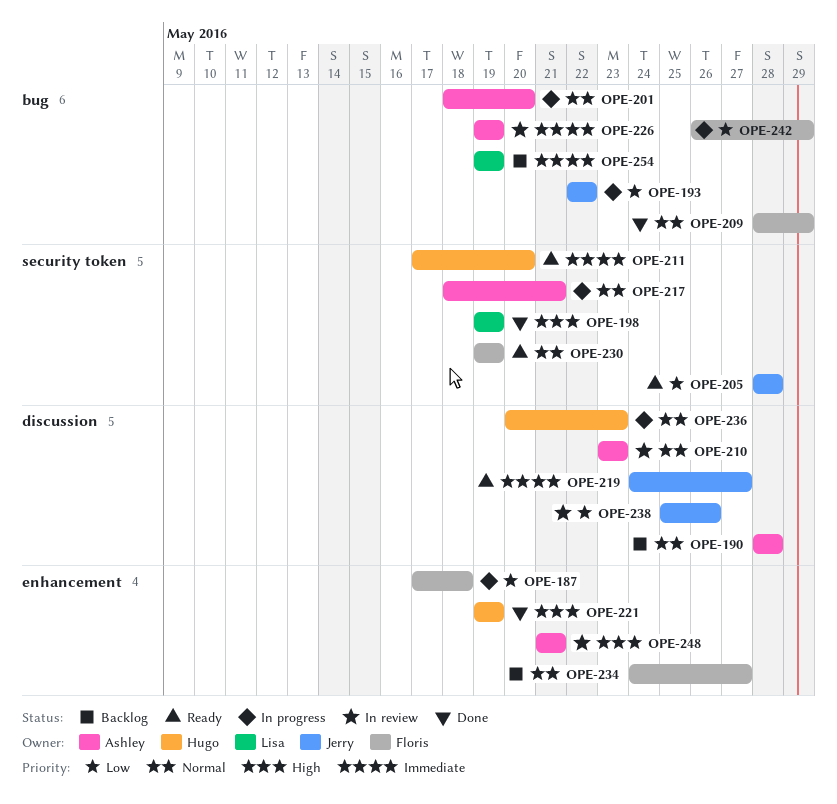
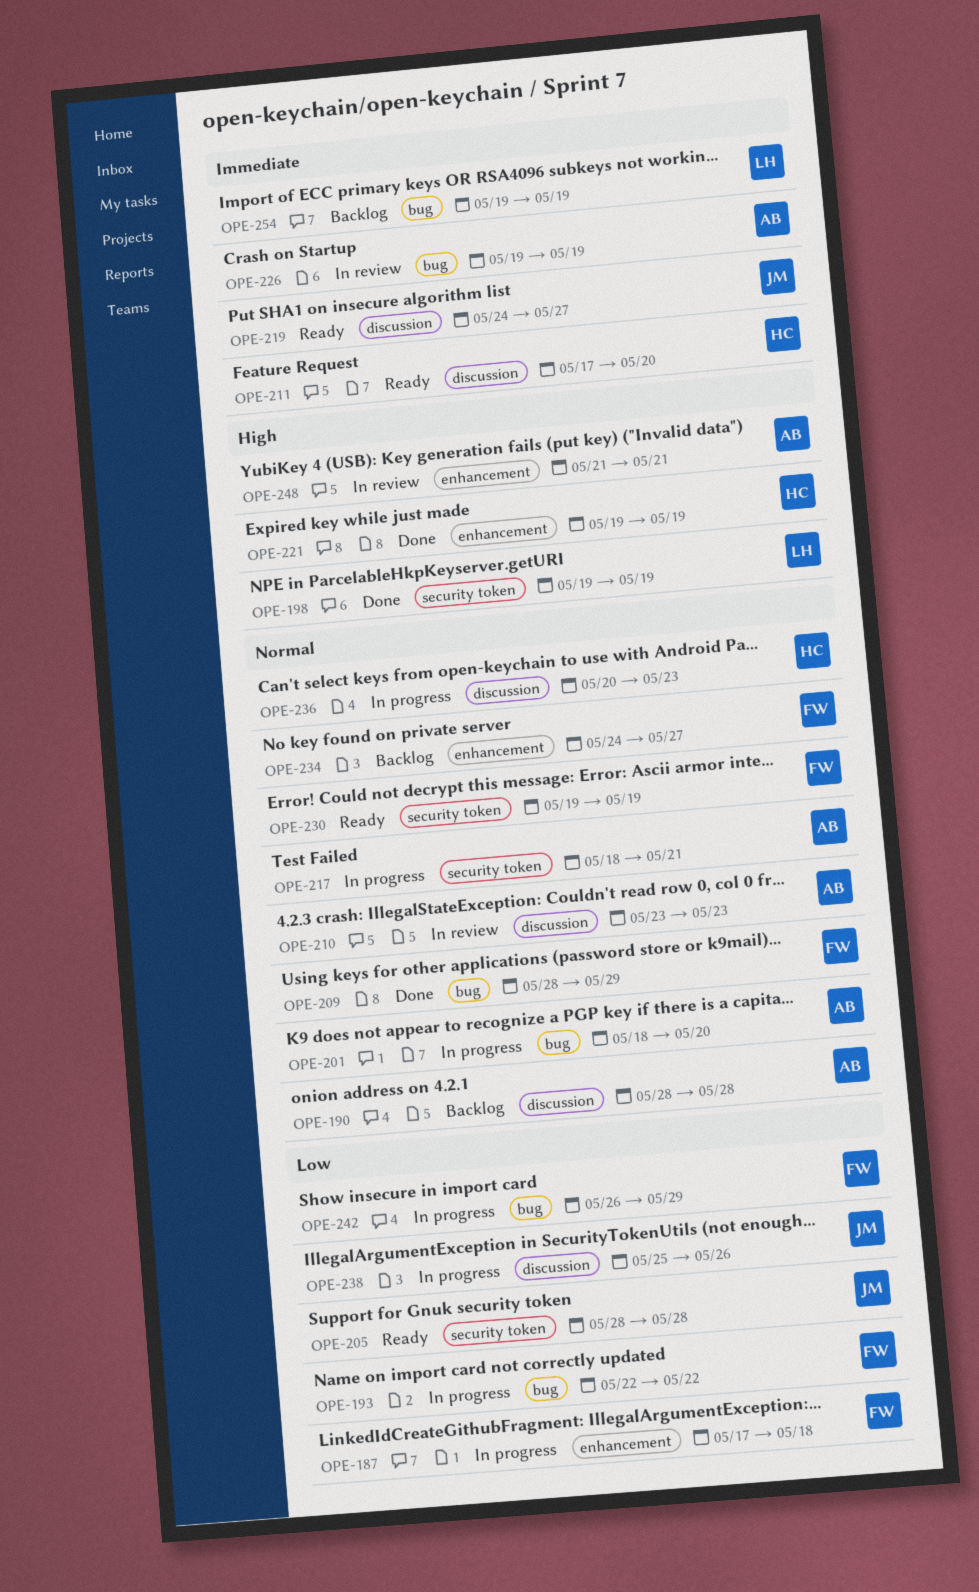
OPE-193, owner: Jerry -> Floris
OPE-211, label: security token -> discussion
OPE-238, status: In review -> In progress

